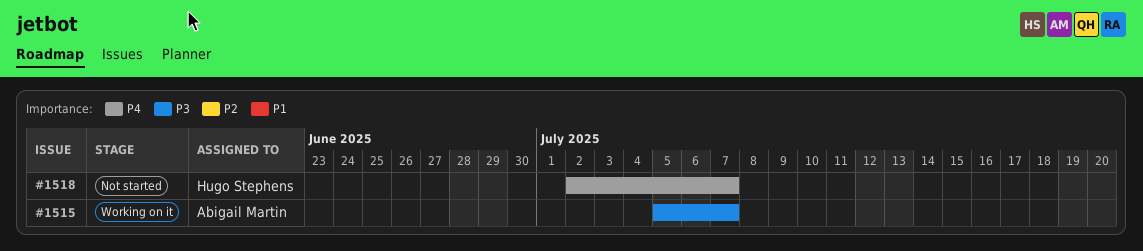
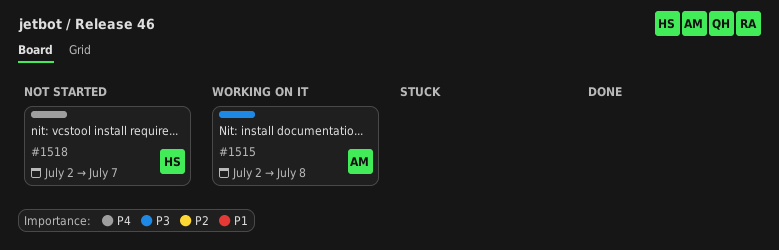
#1515, start: Jul 5 -> Jul 2
#1515, due: Jul 7 -> Jul 8

